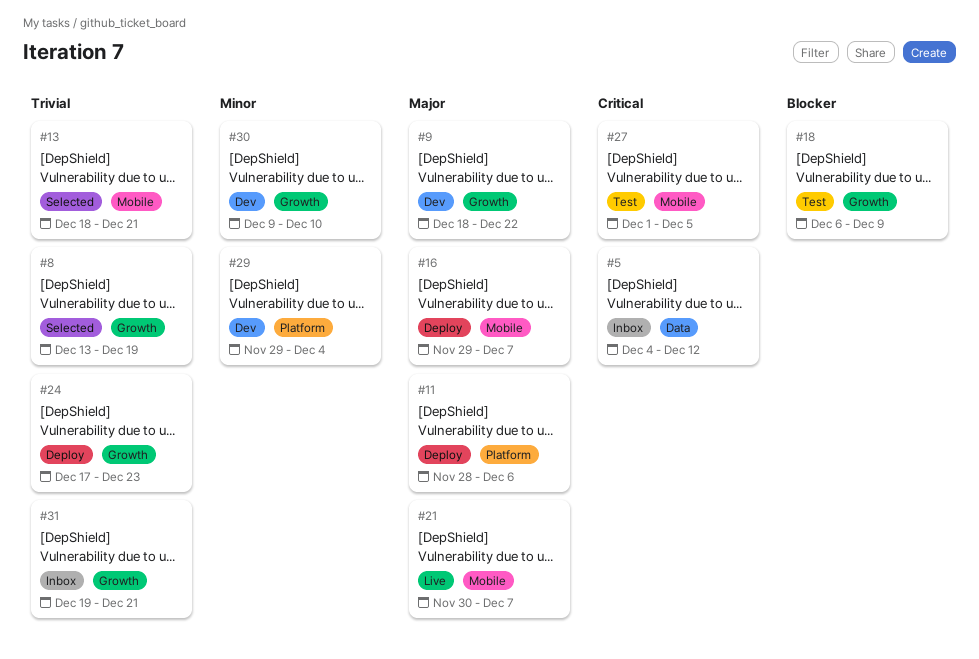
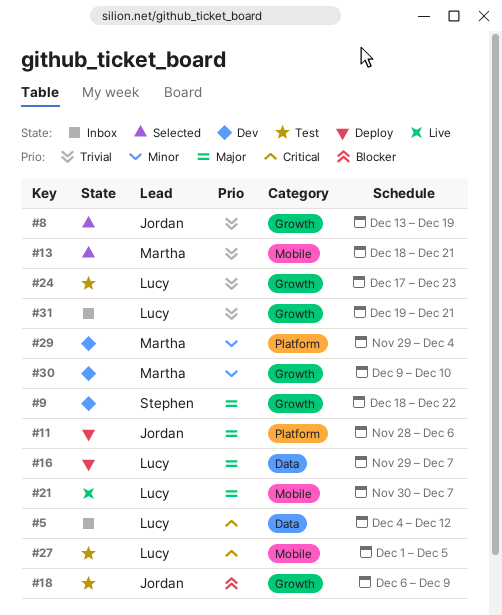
#16, label: Mobile -> Data
#24, status: Deploy -> Test

